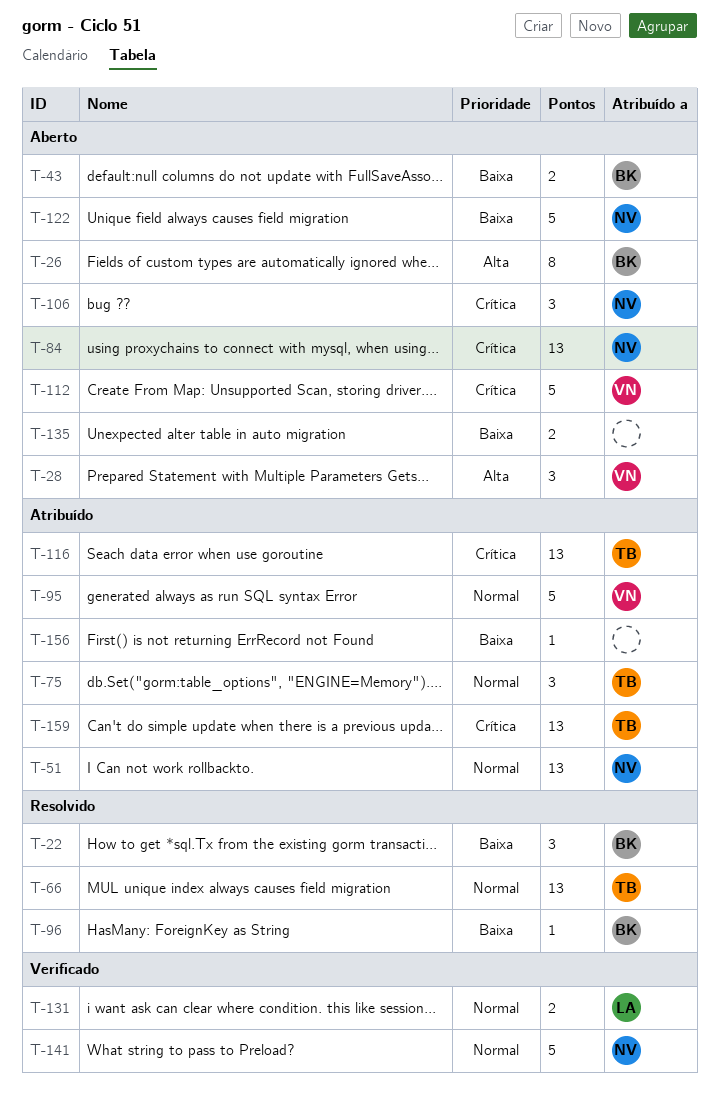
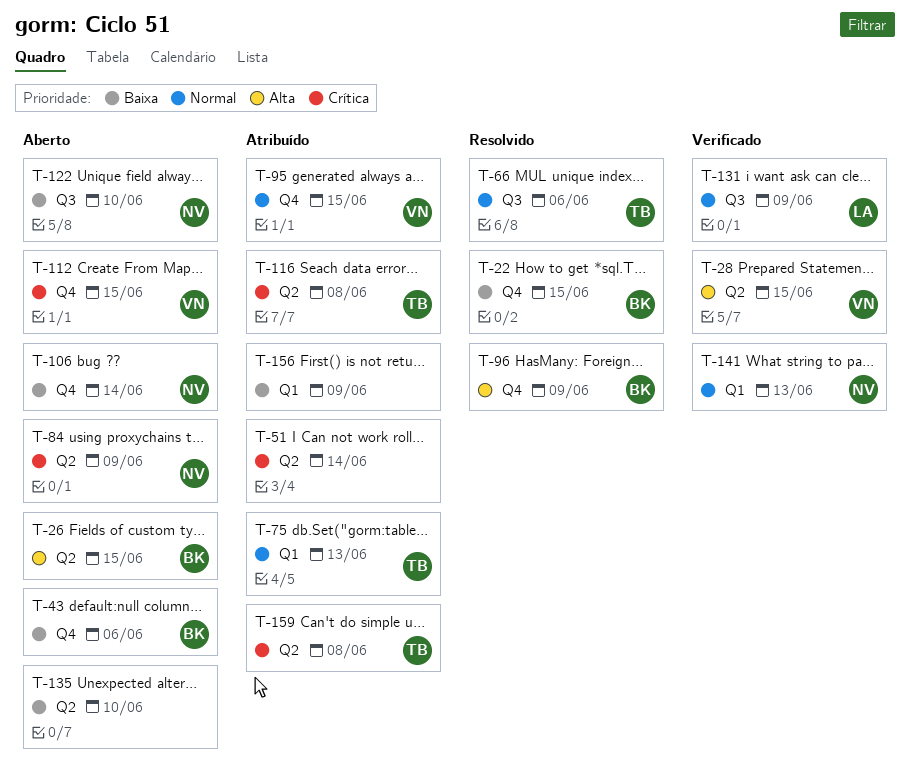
T-28, status: Aberto -> Verificado
T-51, owner: NV -> none
T-51, priority: Normal -> Crítica
T-96, priority: Baixa -> Alta
T-106, priority: Crítica -> Baixa

